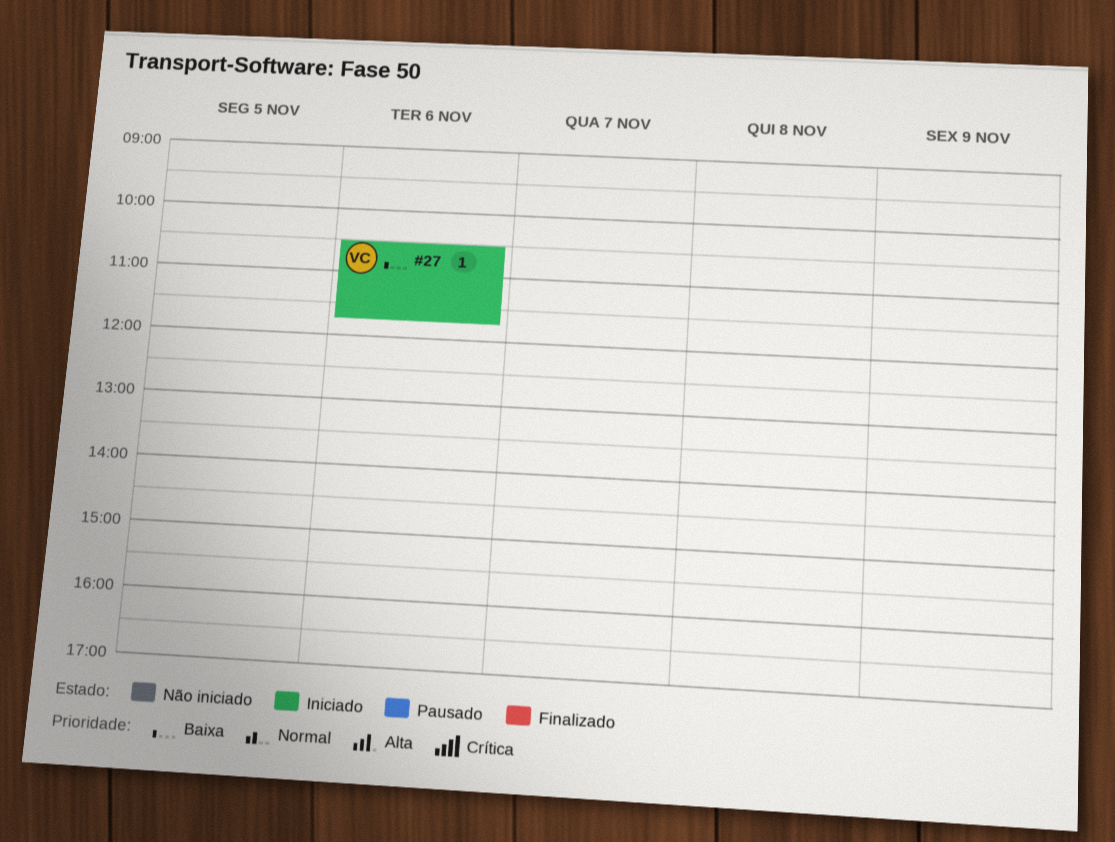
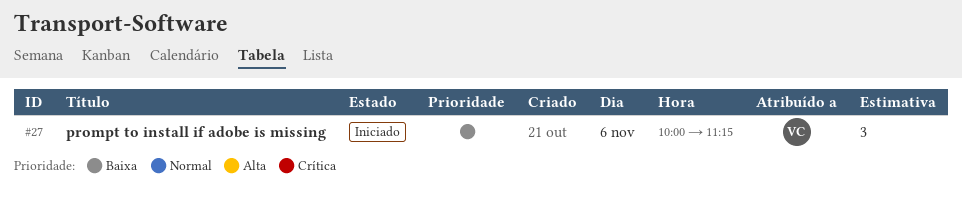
#27, estimate: 1 -> 3
#27, begins: 10:30 -> 10:00
#27, ends: 11:45 -> 11:15

